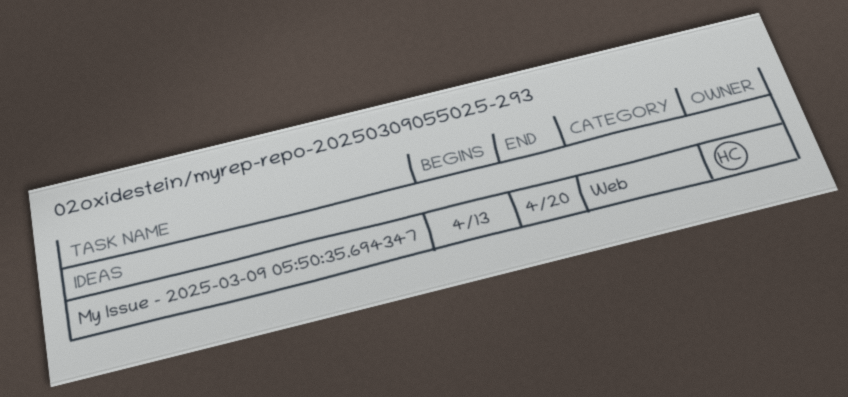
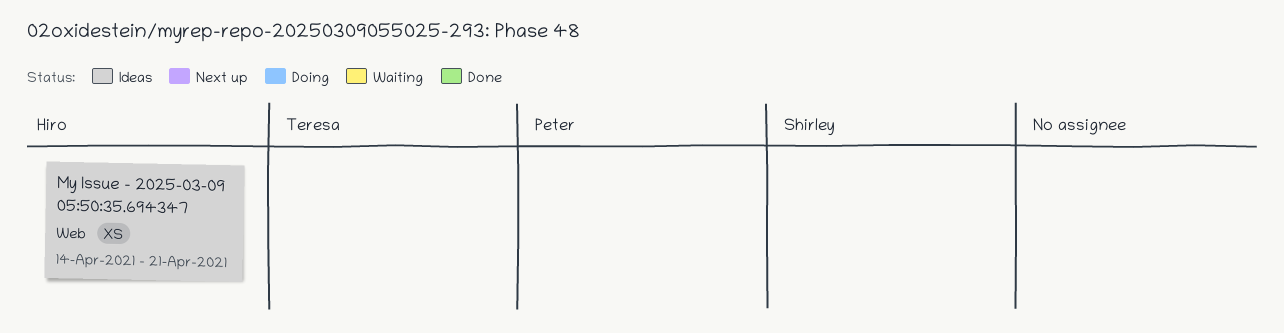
My Issue - 2025-03-09 05:50:35.694347, start: Apr 13 -> Apr 14
My Issue - 2025-03-09 05:50:35.694347, due: Apr 20 -> Apr 21

